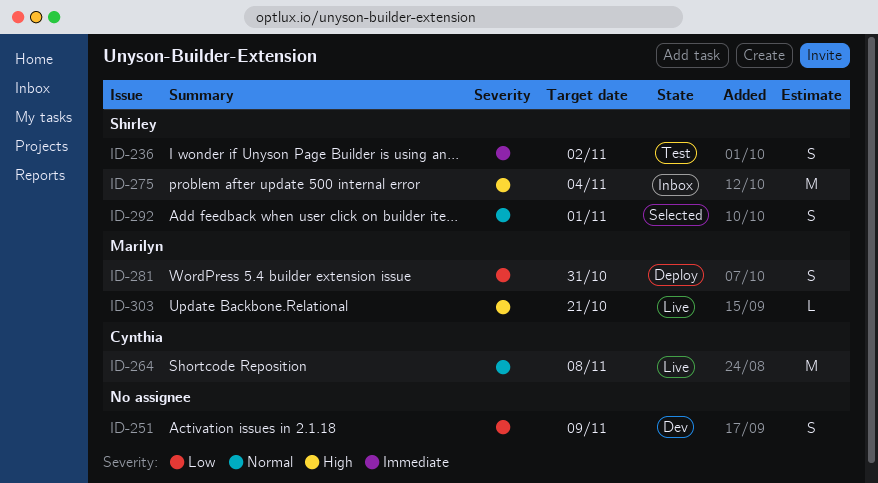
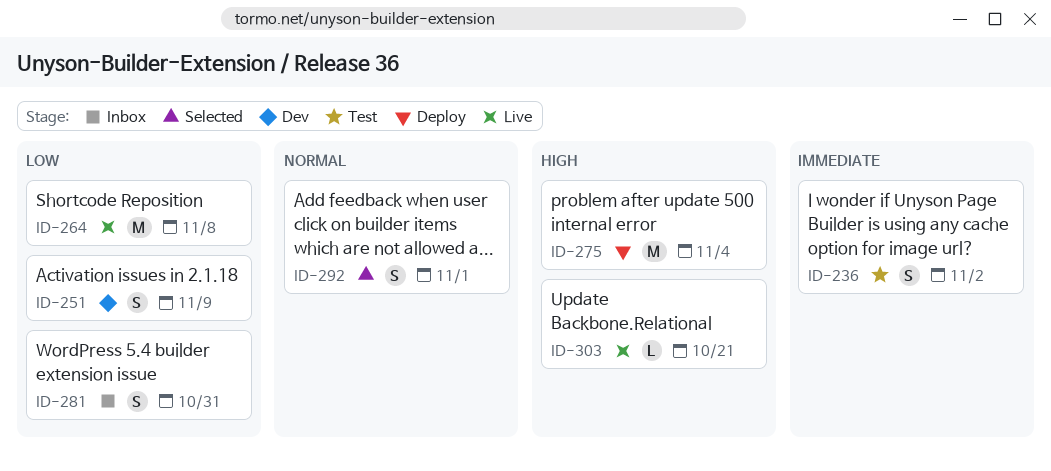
ID-264, priority: Normal -> Low
ID-275, status: Inbox -> Deploy
ID-281, status: Deploy -> Inbox

